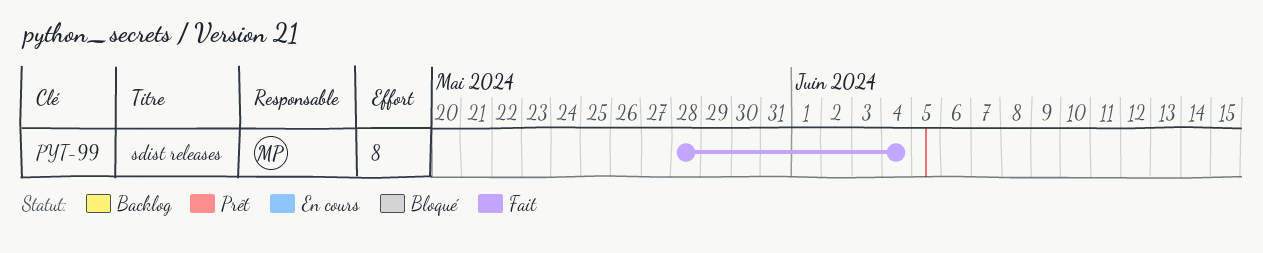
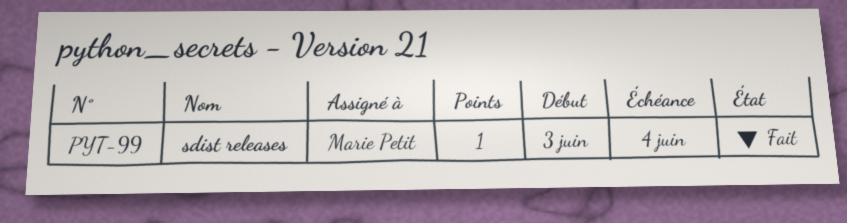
PYT-99, estimate: 8 -> 1
PYT-99, start: May 28 -> Jun 3

